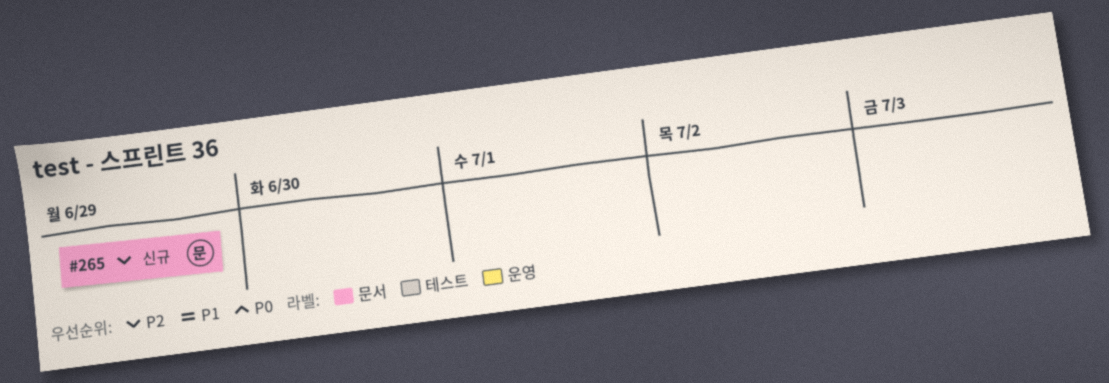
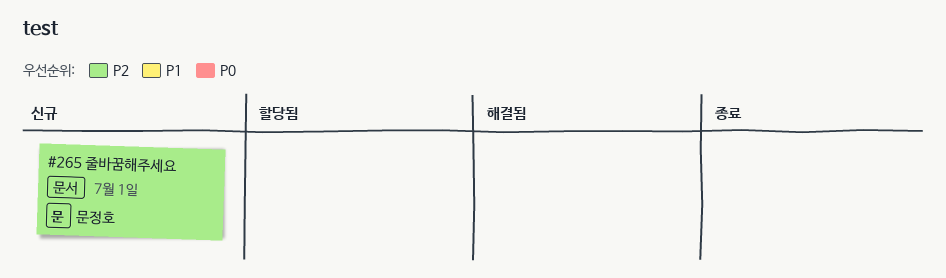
#265, due: Jun 29 -> Jul 1

